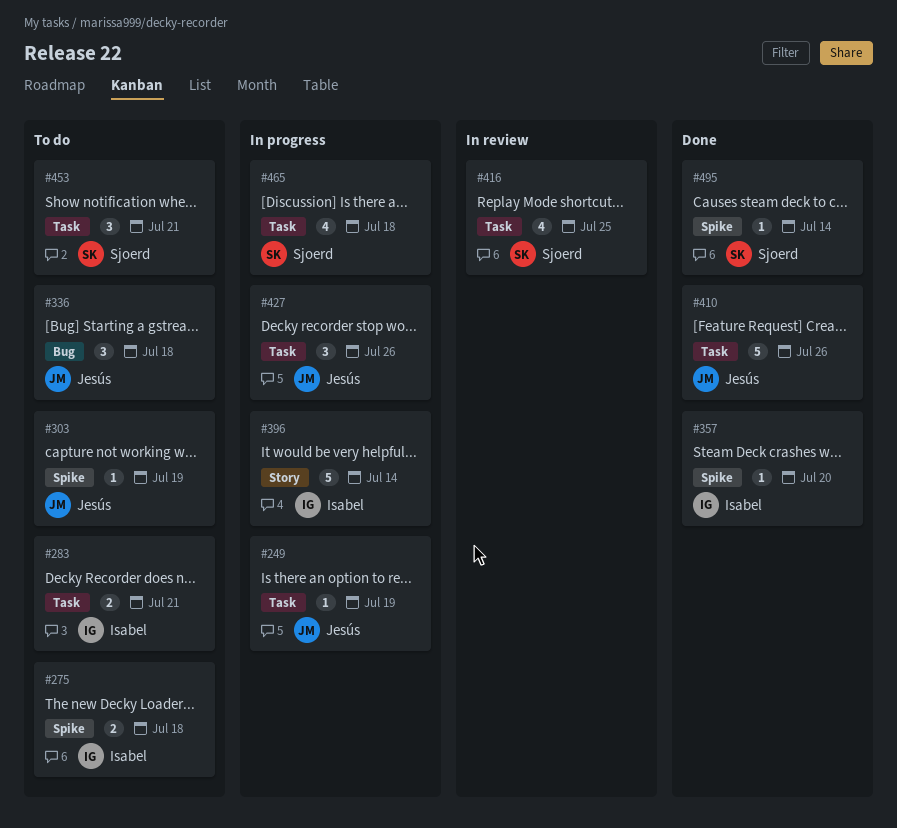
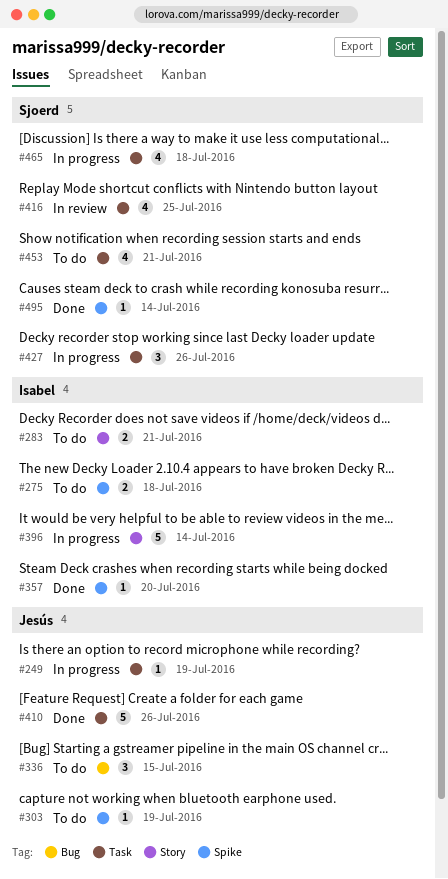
#283, label: Task -> Story
#336, due: Jul 18 -> Jul 15
#427, owner: Jesús -> Sjoerd
#453, estimate: 3 -> 4

